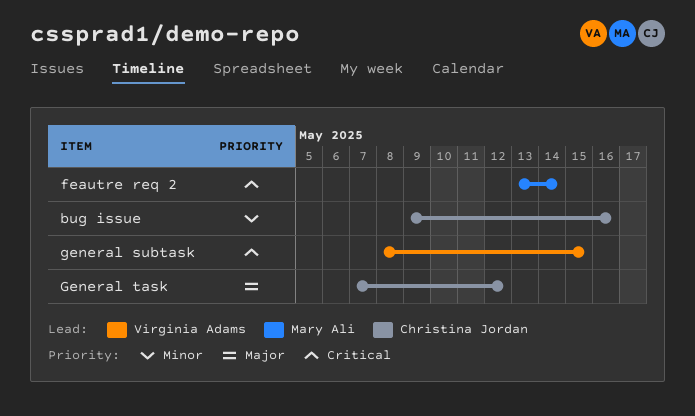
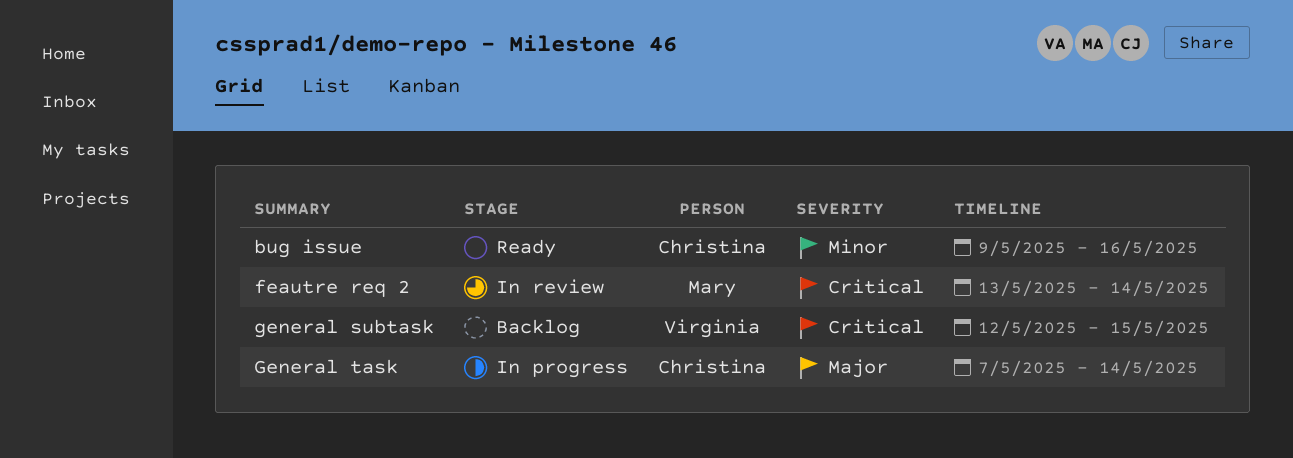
general subtask, start: May 8 -> May 12
General task, due: May 12 -> May 14

